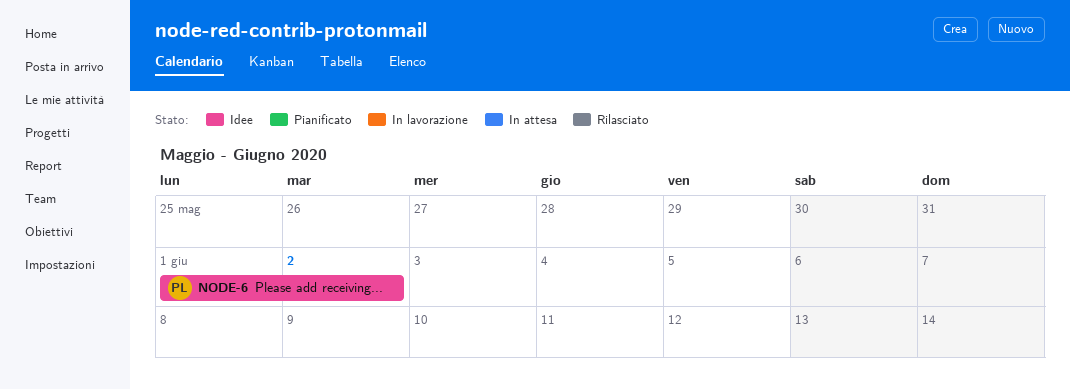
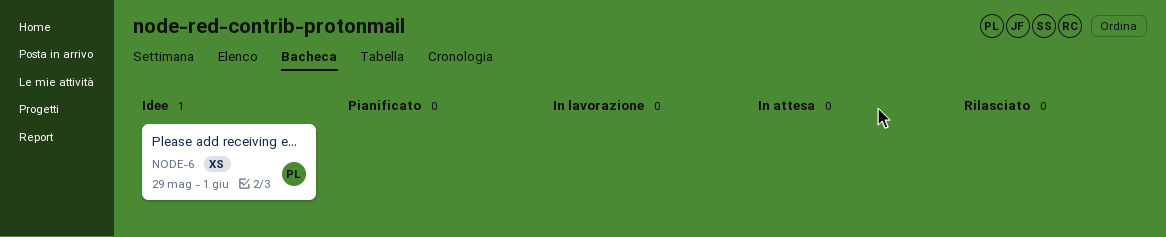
NODE-6, start: Jun 1 -> May 29
NODE-6, due: Jun 2 -> Jun 1

